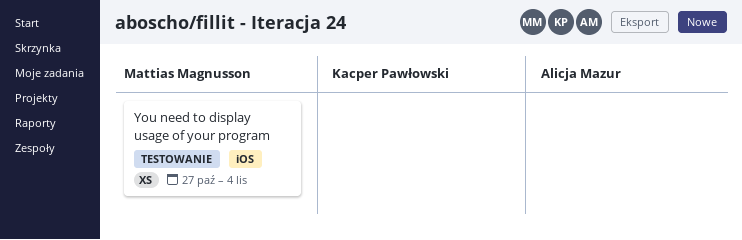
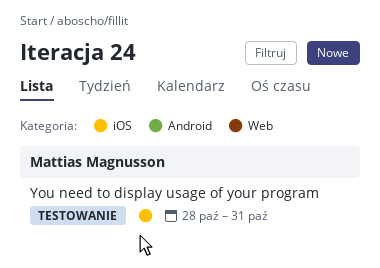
You need to display usage of your program, start: Oct 27 -> Oct 28
You need to display usage of your program, due: Nov 4 -> Oct 31

